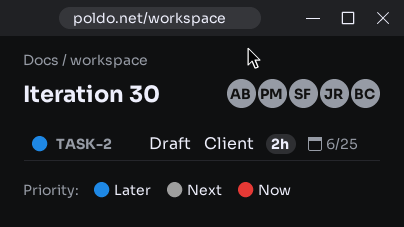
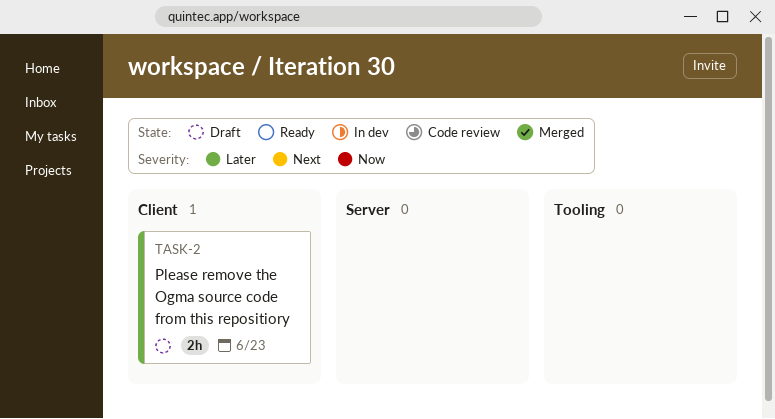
TASK-2, due: Jun 25 -> Jun 23

